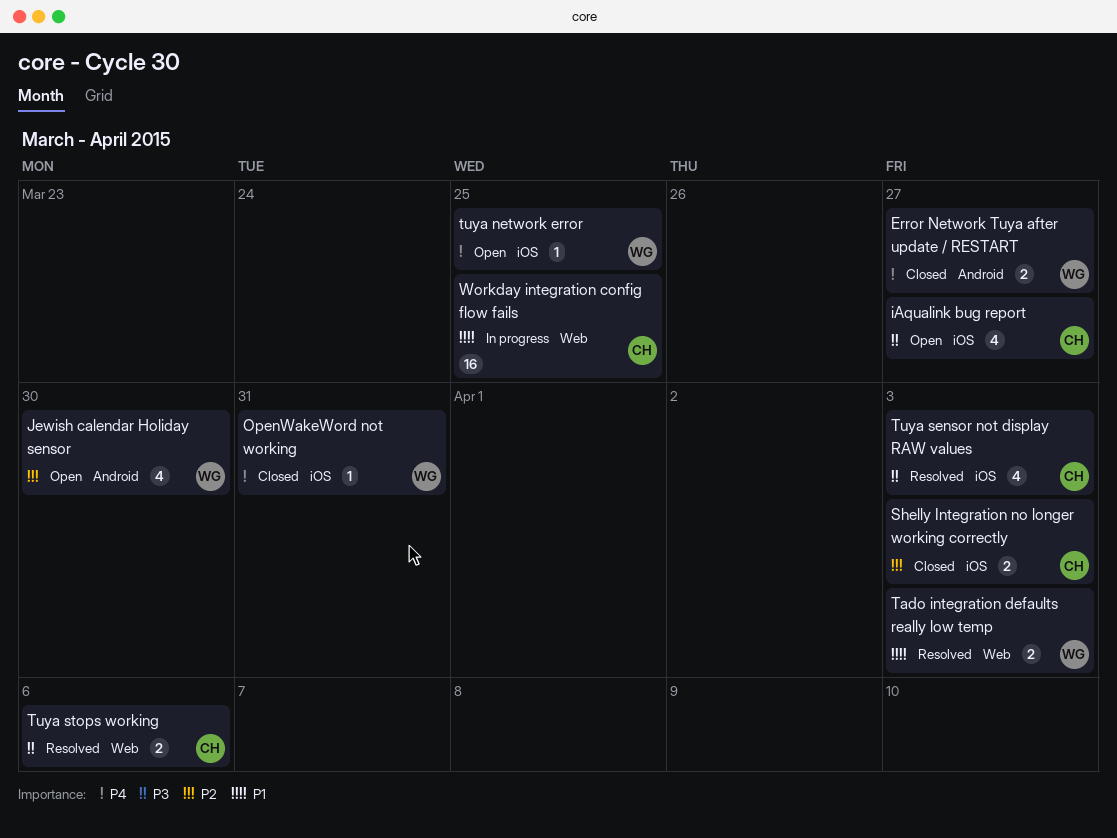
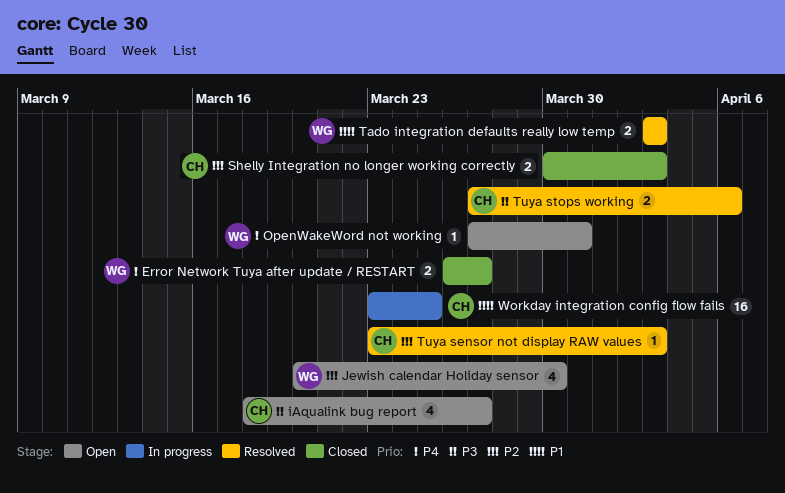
OpenWakeWord not working, status: Closed -> Open
tuya network error: present -> none
Tuya sensor not display RAW values, priority: P3 -> P2
Tuya sensor not display RAW values, estimate: 4 -> 1

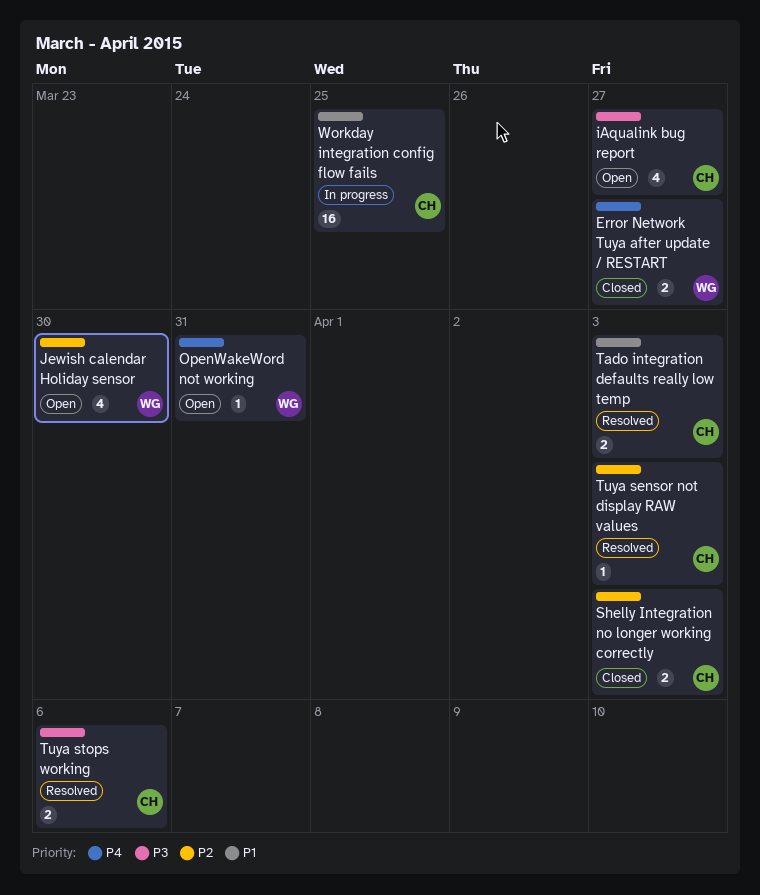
Tado integration defaults really low temp, owner: WG -> CH

